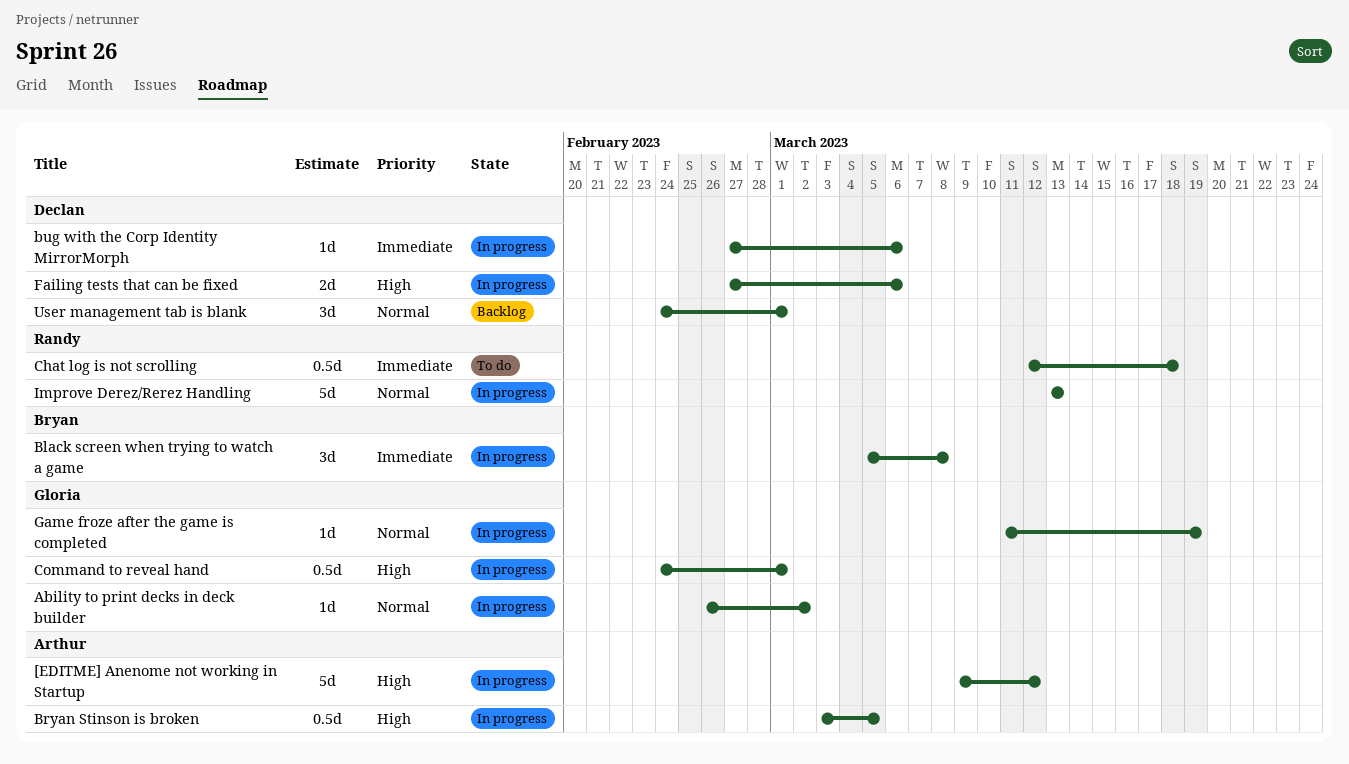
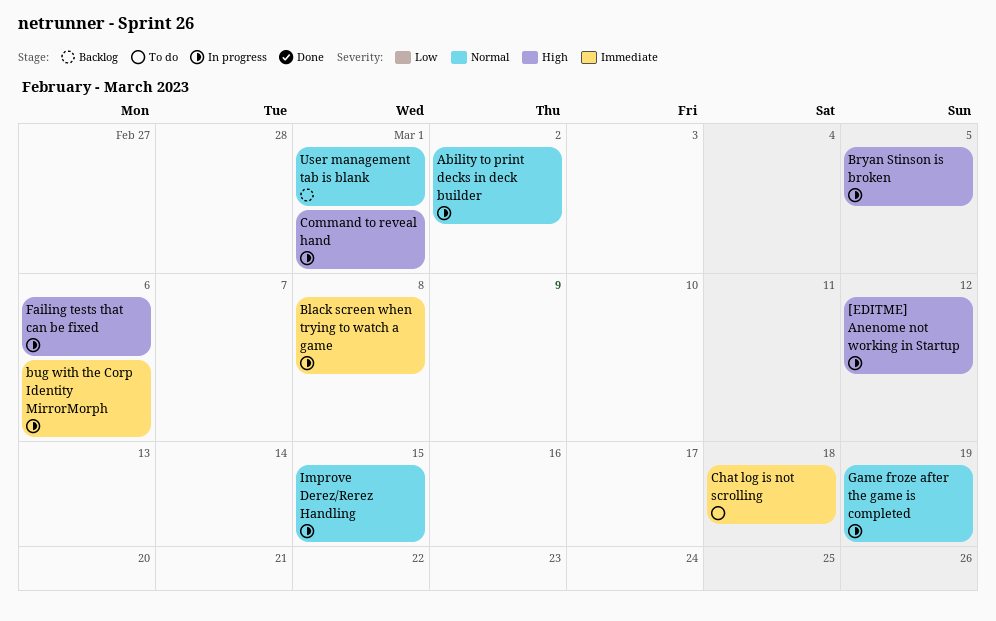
Improve Derez/Rerez Handling, due: Mar 13 -> Mar 15

